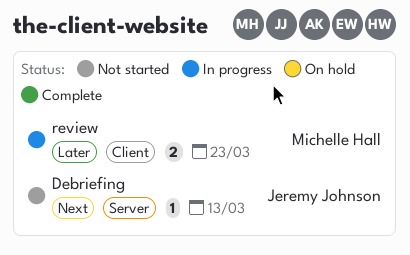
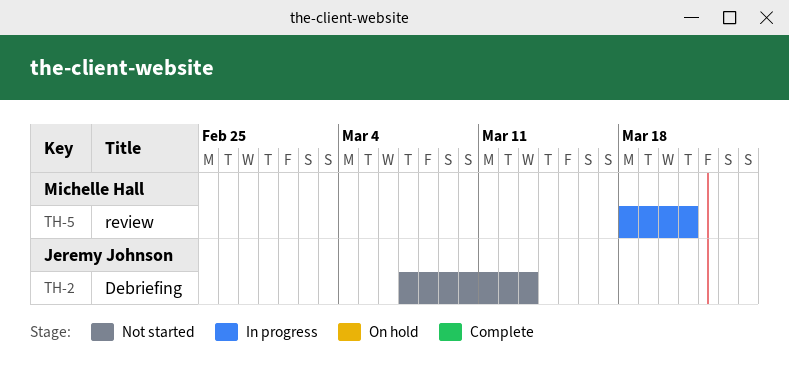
review, due: Mar 23 -> Mar 21

